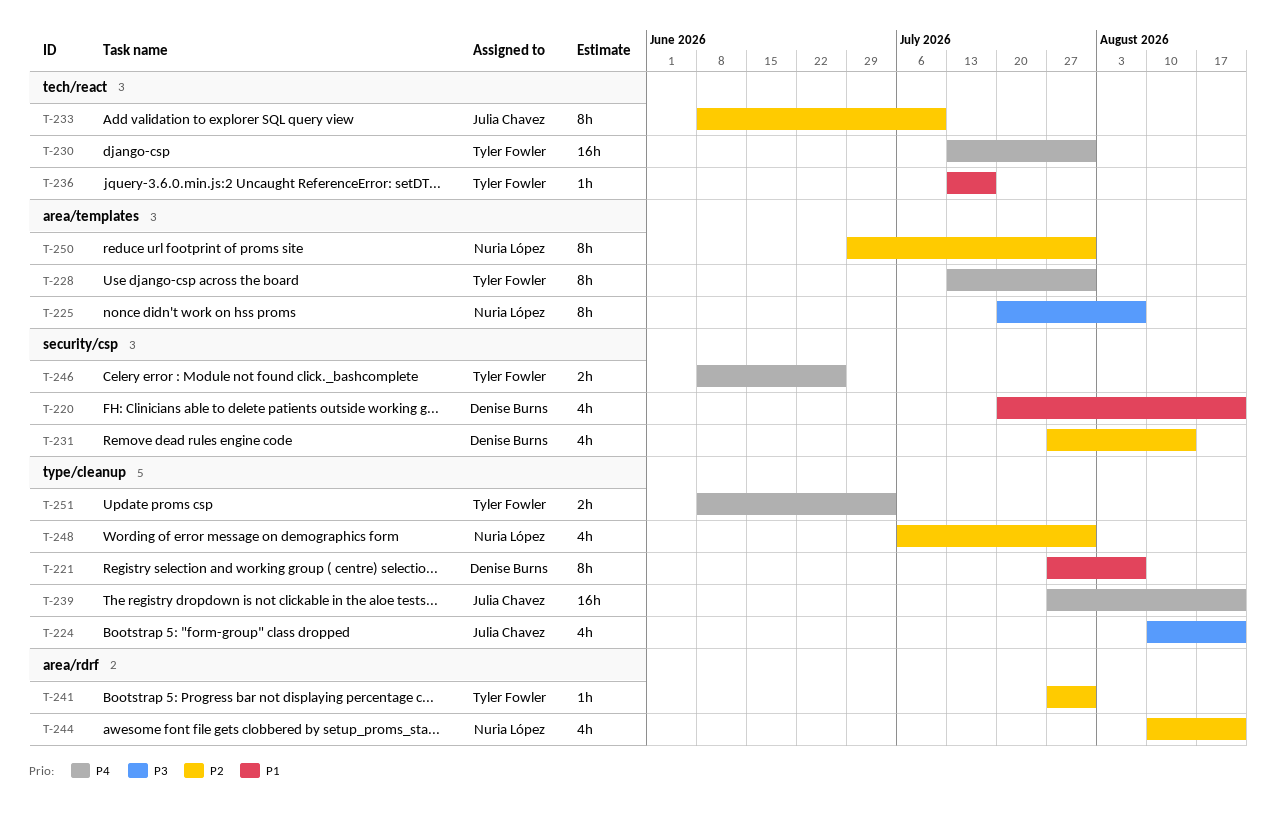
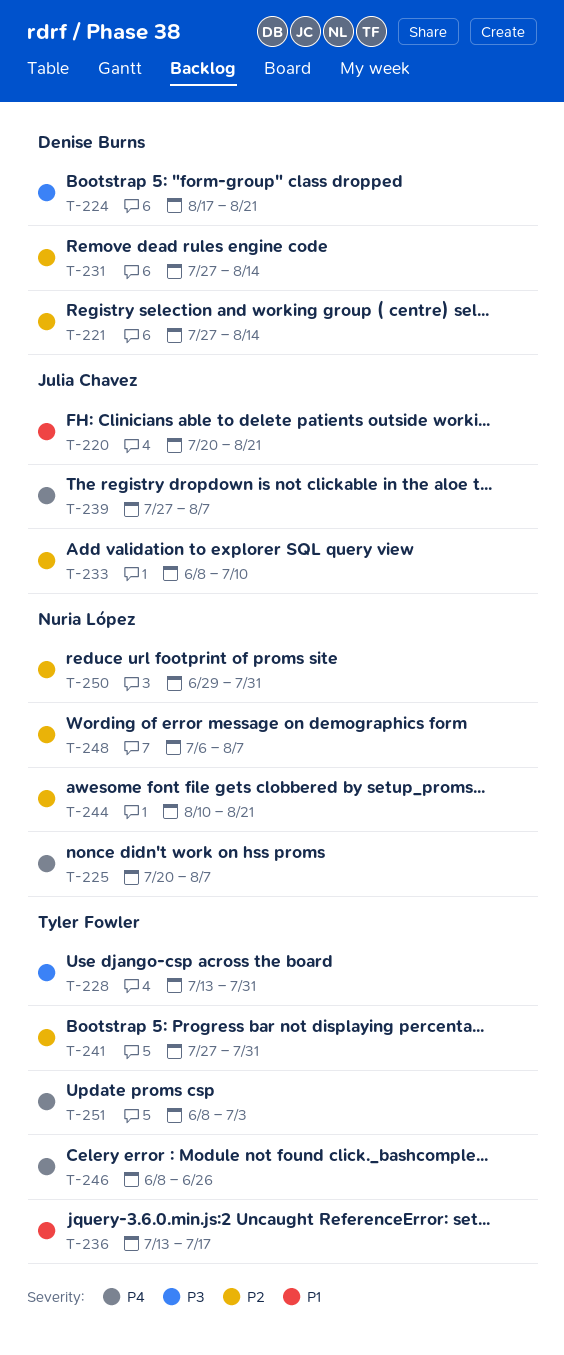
T-220, owner: Denise Burns -> Julia Chavez
T-221, priority: P1 -> P2
T-221, due: Aug 7 -> Aug 14
T-224, owner: Julia Chavez -> Denise Burns
T-224, start: Aug 10 -> Aug 17
T-225, priority: P3 -> P4
T-228, priority: P4 -> P3
T-230: present -> none
T-239, due: Aug 21 -> Aug 7
T-248, due: Jul 31 -> Aug 7

